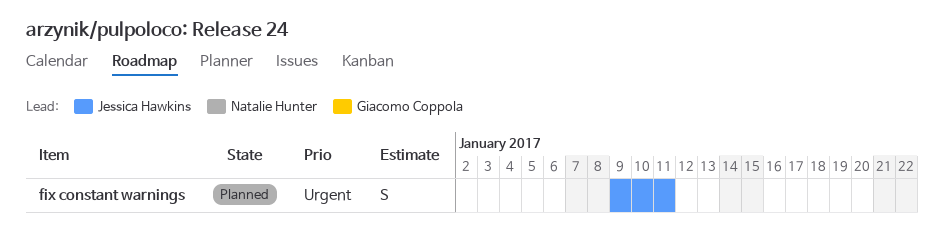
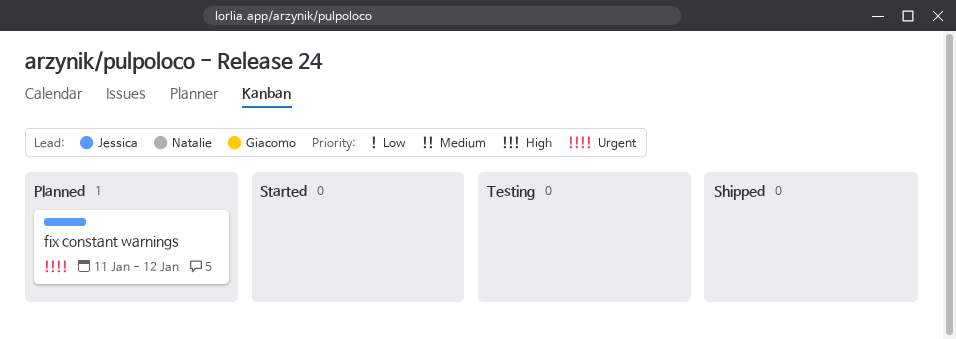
fix constant warnings, start: Jan 9 -> Jan 11
fix constant warnings, due: Jan 11 -> Jan 12

